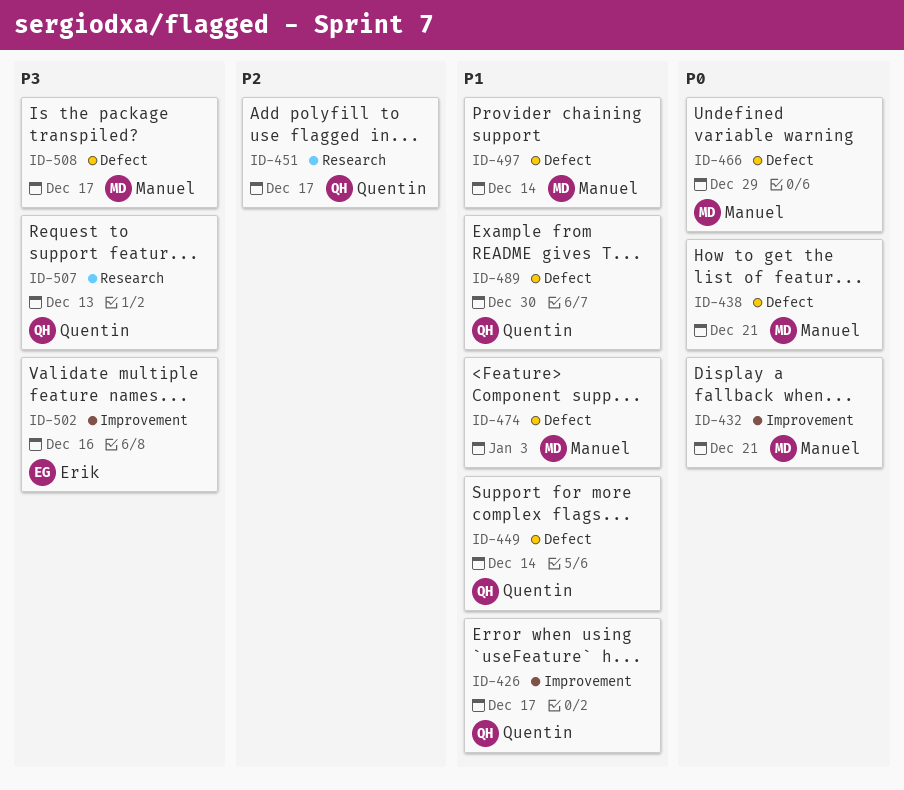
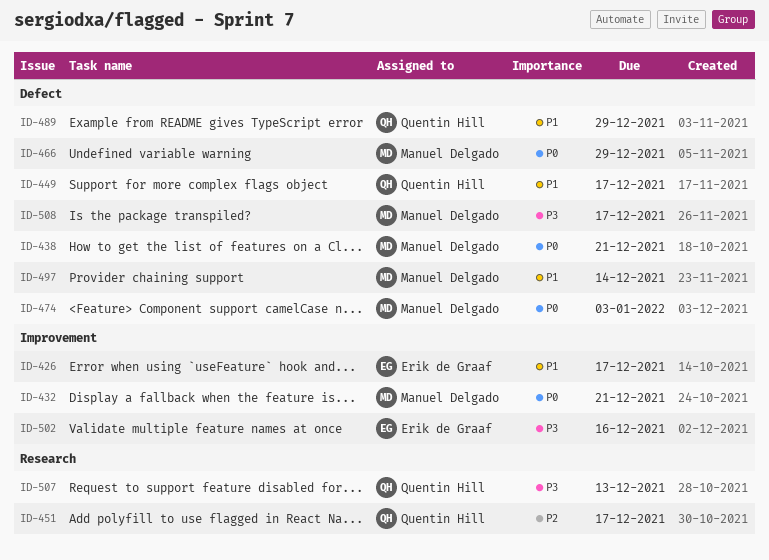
ID-426, owner: Quentin Hill -> Erik de Graaf
ID-449, due: Dec 14 -> Dec 17
ID-474, priority: P1 -> P0
ID-489, due: Dec 30 -> Dec 29

